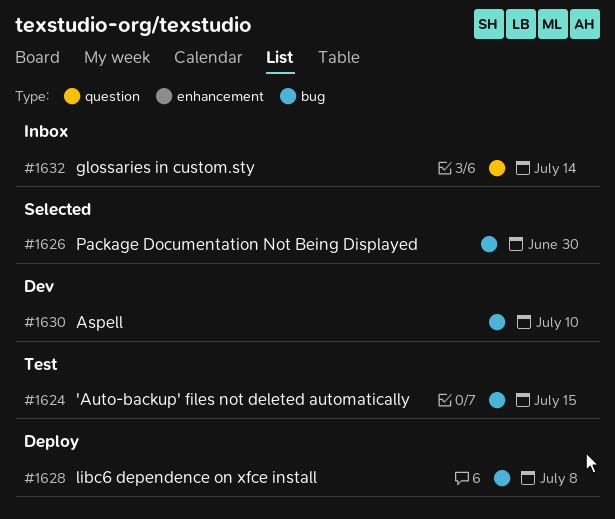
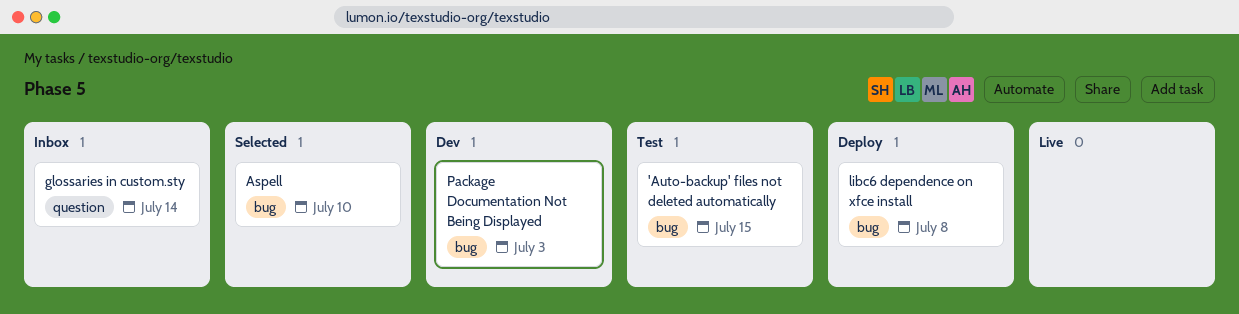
Aspell, status: Dev -> Selected
Package Documentation Not Being Displayed, status: Selected -> Dev
Package Documentation Not Being Displayed, due: Jun 30 -> Jul 3

